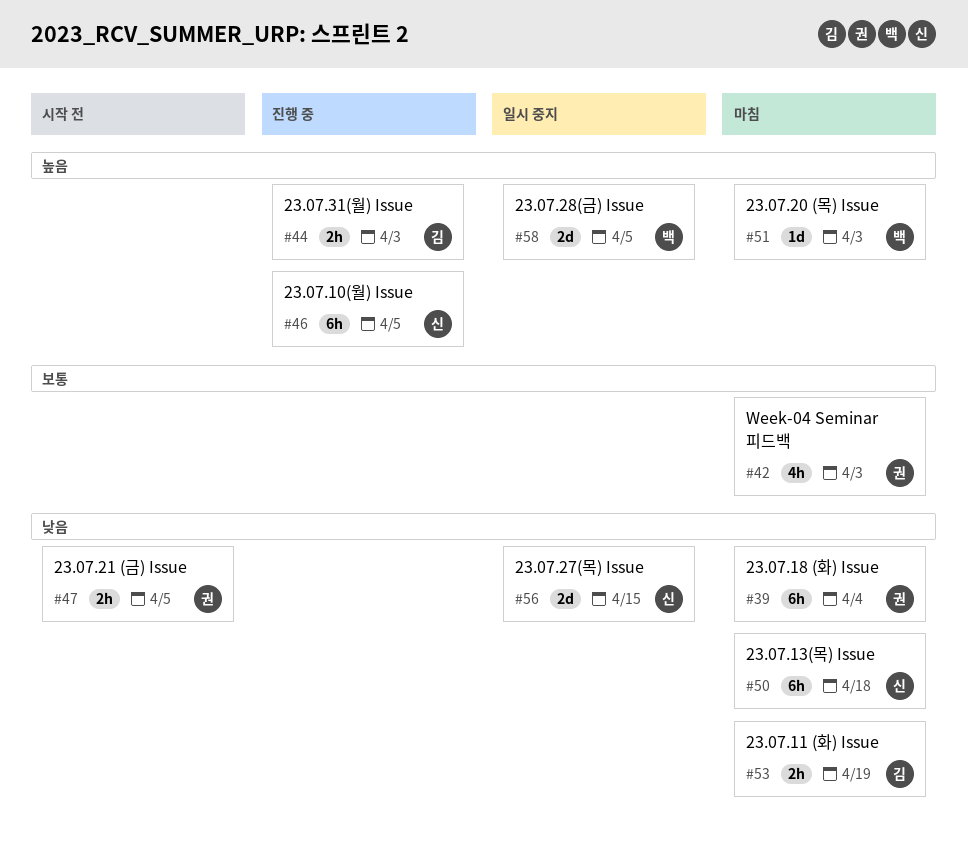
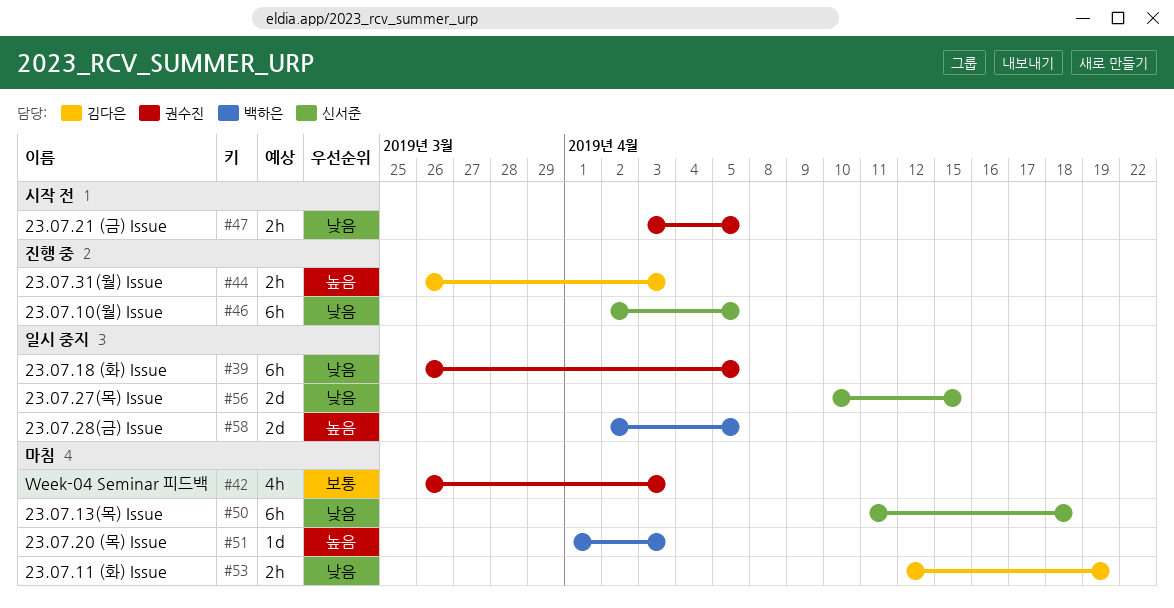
#39, status: 마침 -> 일시 중지
#39, due: Apr 4 -> Apr 5
#46, priority: 높음 -> 낮음

